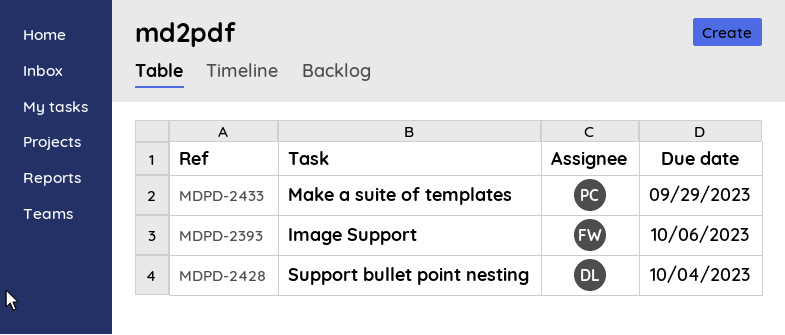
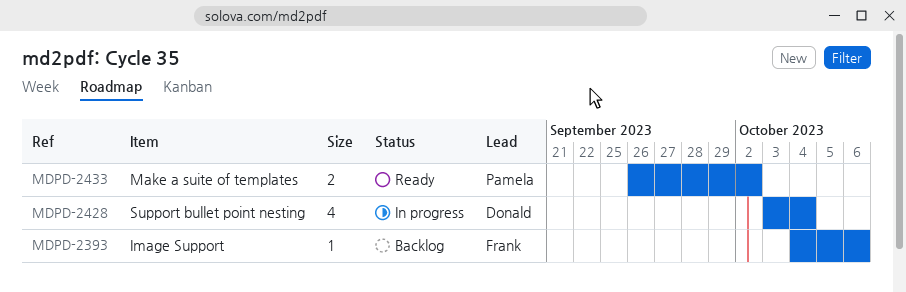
MDPD-2433, due: Sep 29 -> Oct 2

